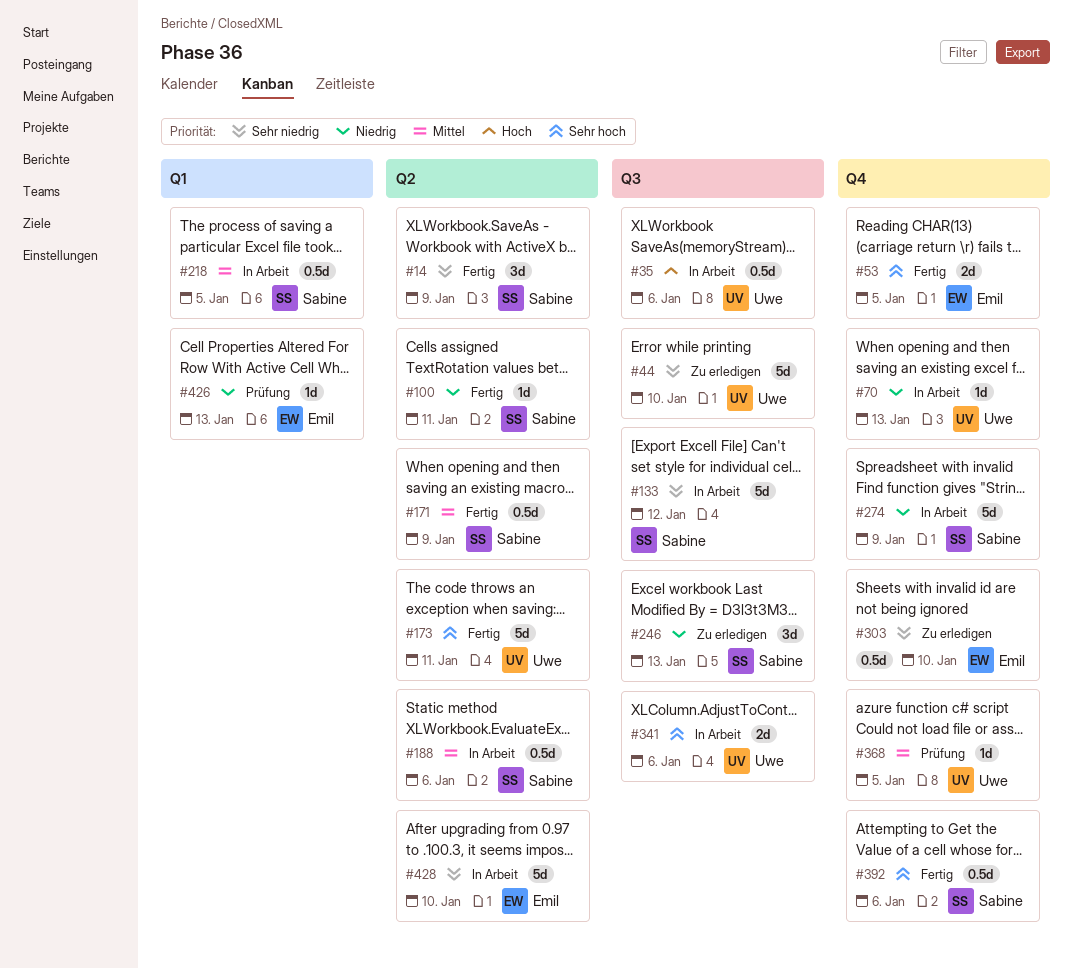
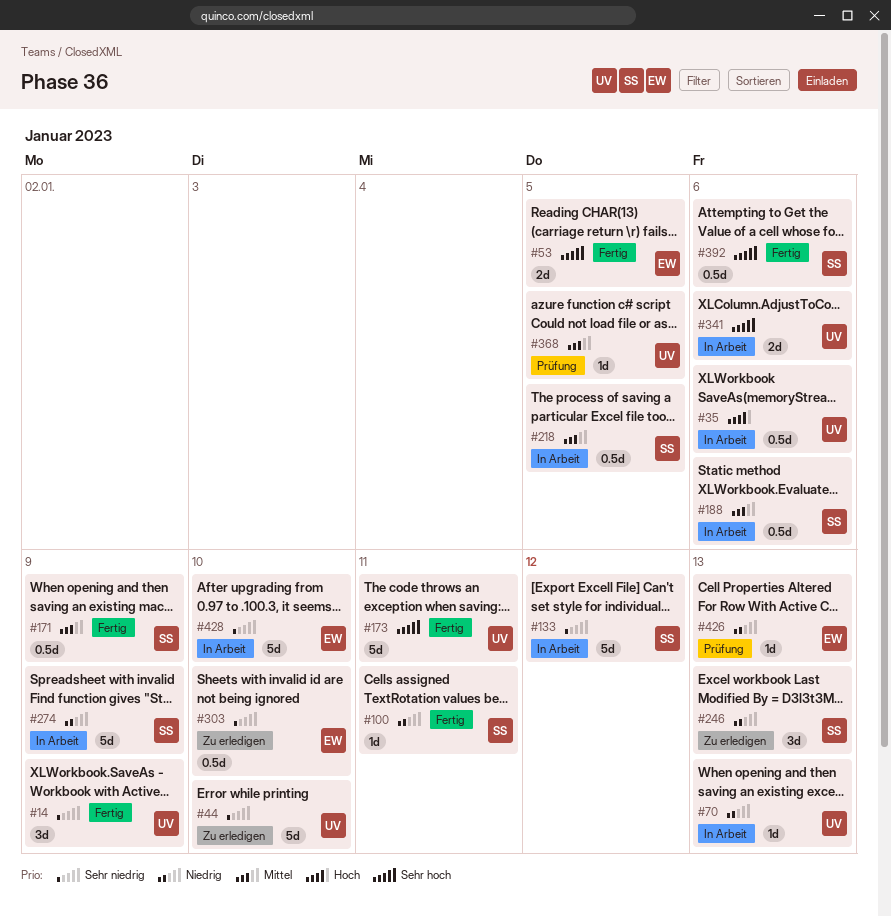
#14, owner: Sabine -> Uwe

